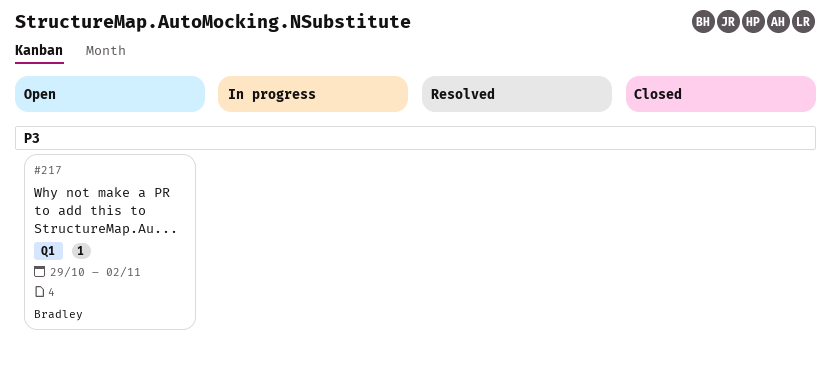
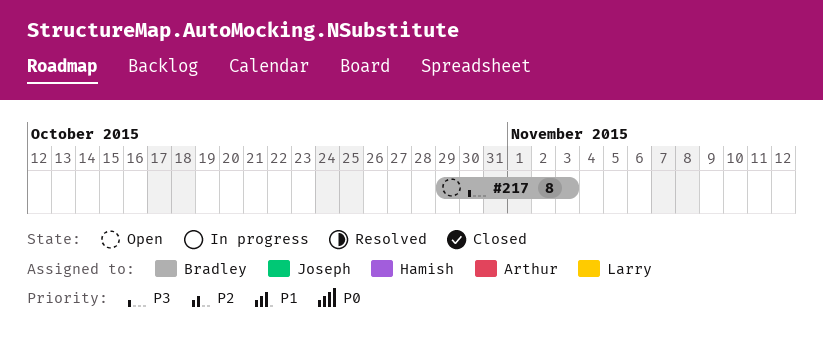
#217, estimate: 1 -> 8
#217, due: Nov 2 -> Nov 3

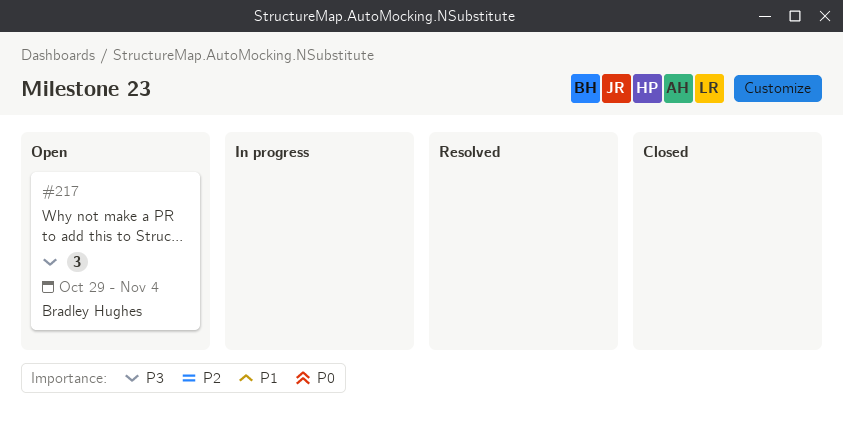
#217, estimate: 8 -> 3
#217, due: Nov 3 -> Nov 4

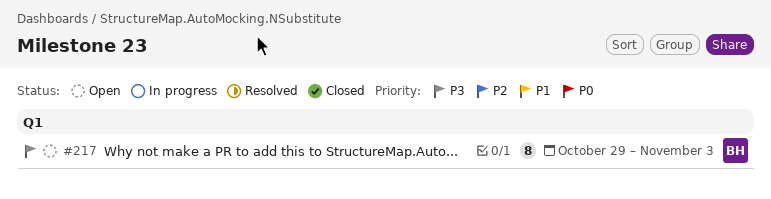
#217, estimate: 3 -> 8
#217, due: Nov 4 -> Nov 3

